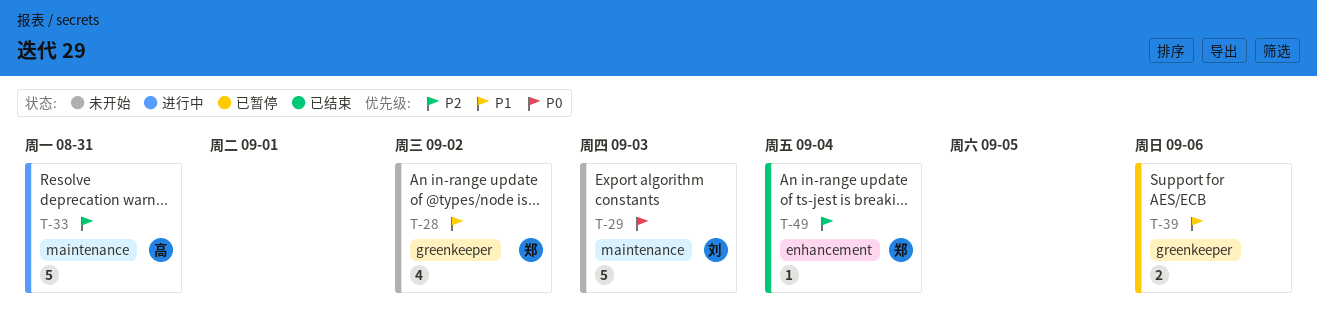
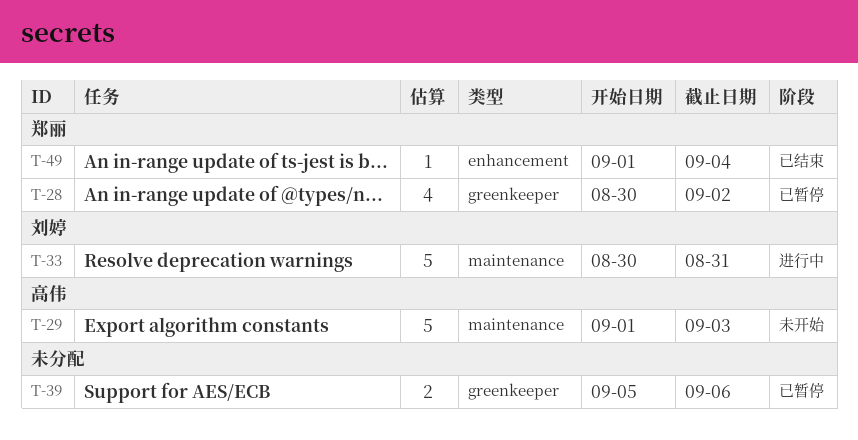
T-28, status: 未开始 -> 已暂停
T-29, owner: 刘婷 -> 高伟
T-33, owner: 高伟 -> 刘婷

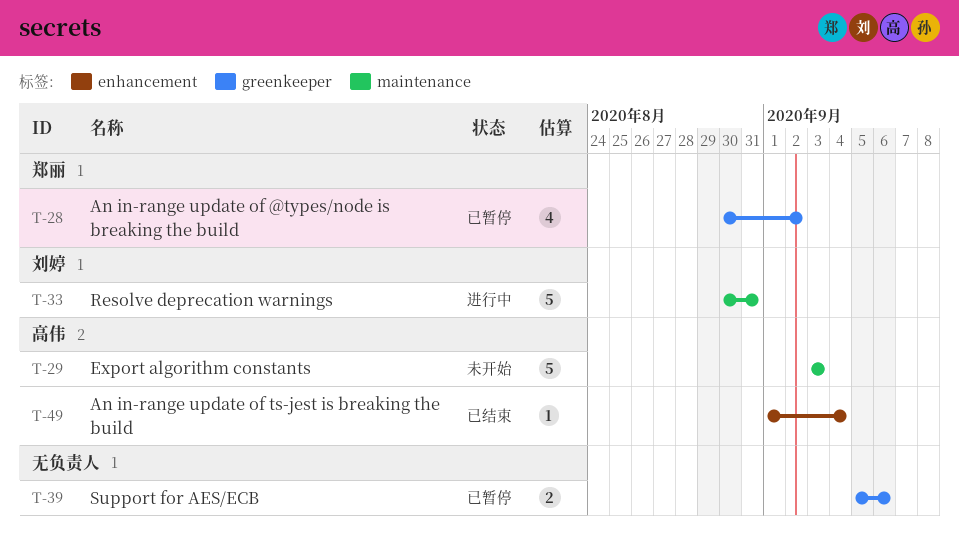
T-29, start: Sep 1 -> Sep 3
T-49, owner: 郑丽 -> 高伟

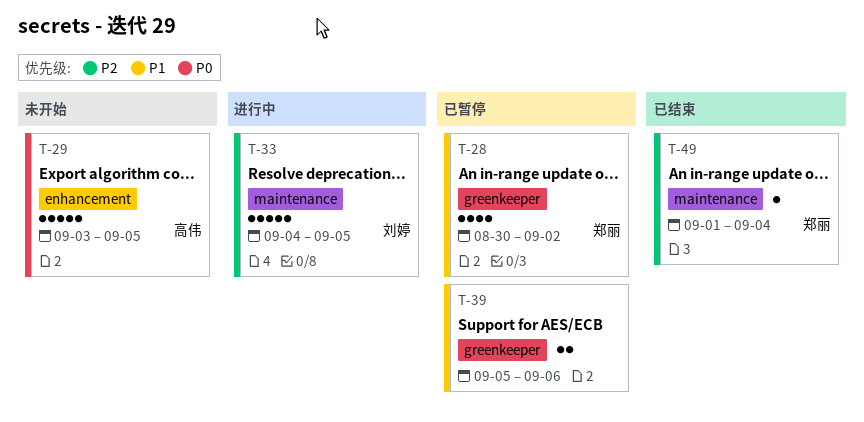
T-29, label: maintenance -> enhancement
T-29, due: Sep 3 -> Sep 5
T-33, start: Aug 30 -> Sep 4
T-33, due: Aug 31 -> Sep 5
T-49, owner: 高伟 -> 郑丽
T-49, label: enhancement -> maintenance

